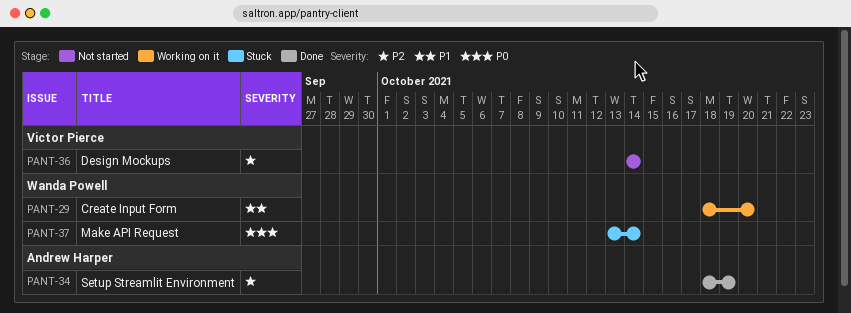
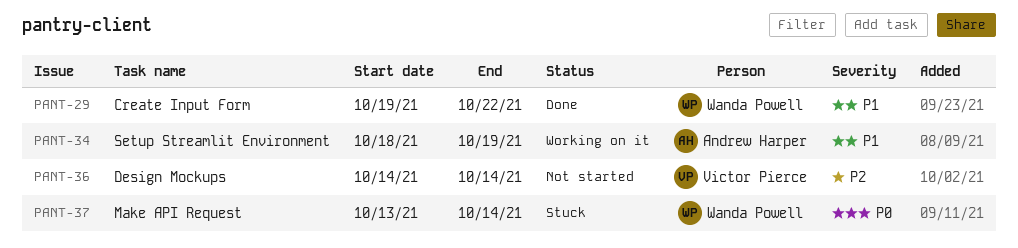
PANT-29, status: Working on it -> Done
PANT-29, start: Oct 18 -> Oct 19
PANT-29, due: Oct 20 -> Oct 22
PANT-34, status: Done -> Working on it
PANT-34, priority: P2 -> P1

